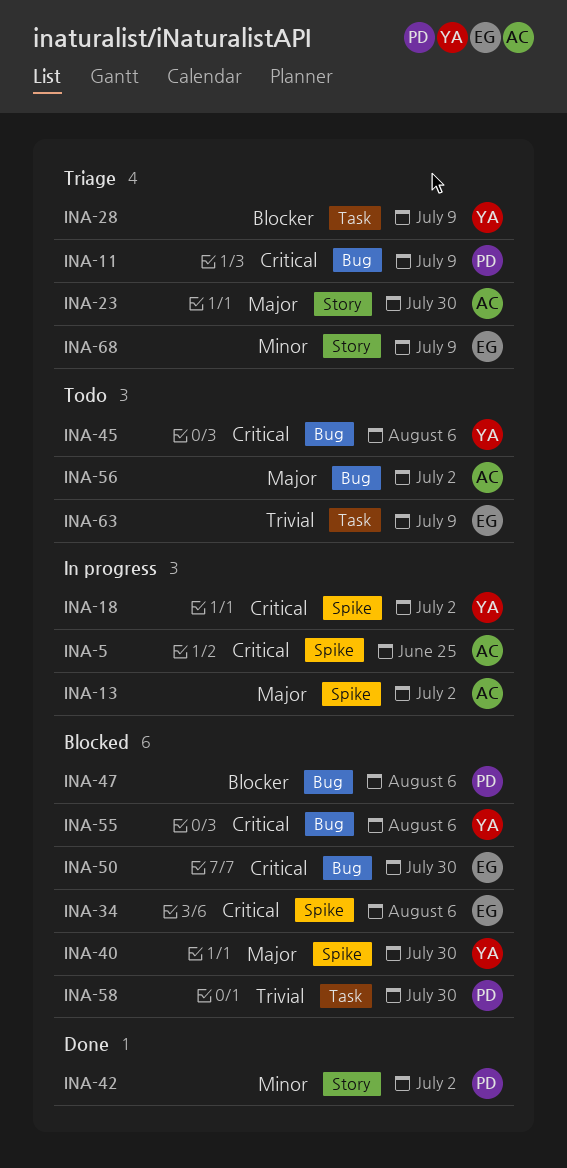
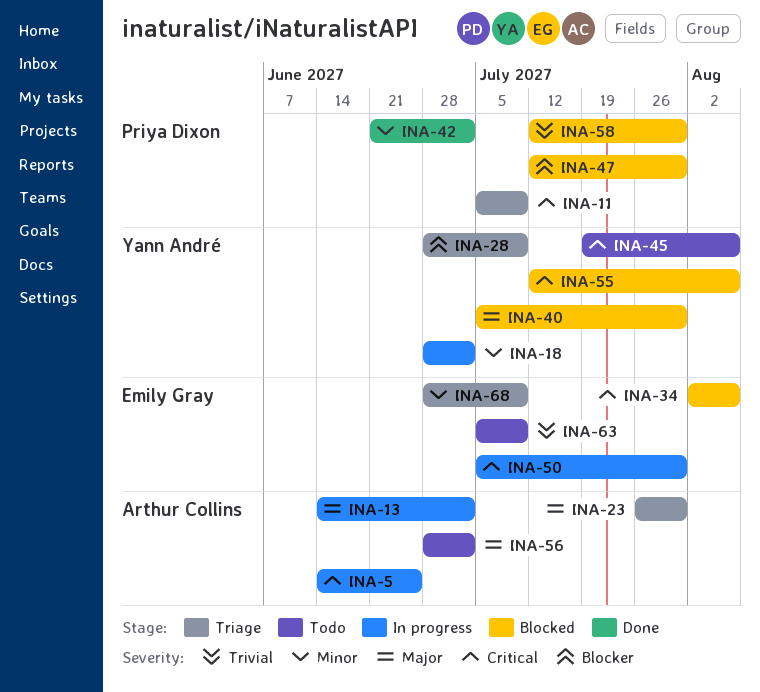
INA-18, priority: Critical -> Minor
INA-47, due: Aug 6 -> Jul 30
INA-50, status: Blocked -> In progress

